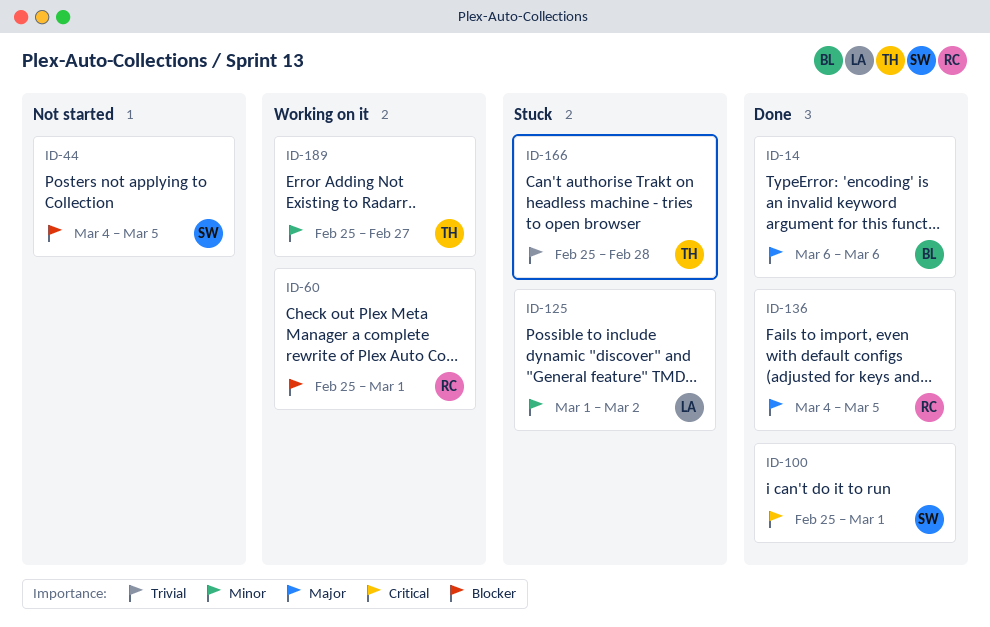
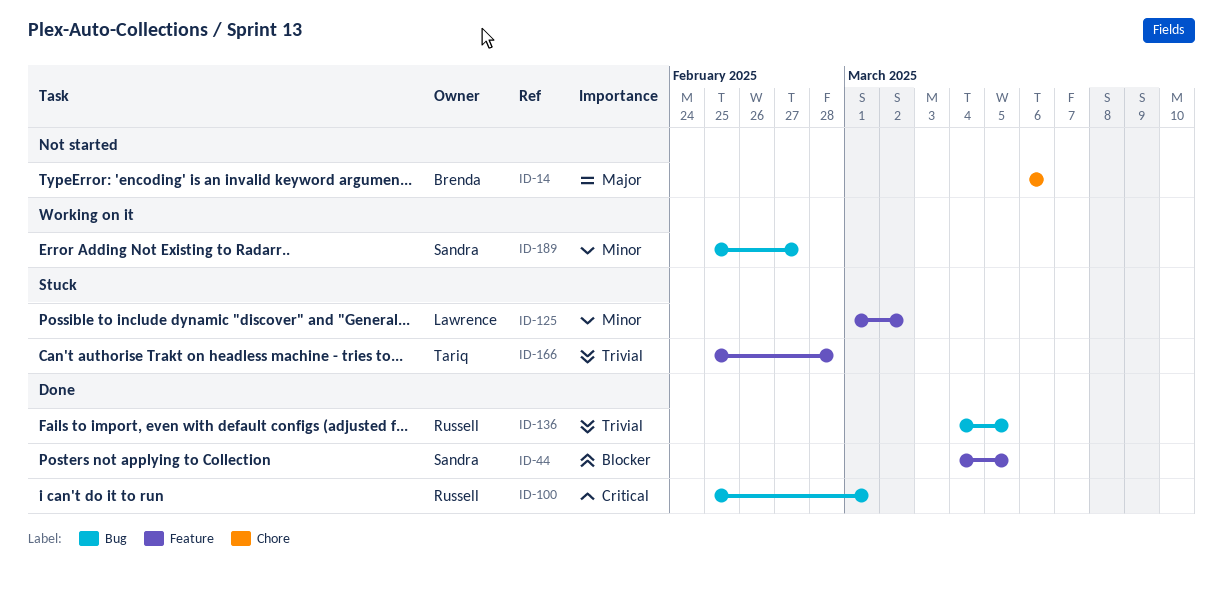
ID-14, status: Done -> Not started
ID-44, status: Not started -> Done
ID-60: present -> none
ID-100, owner: Sandra -> Russell
ID-136, priority: Major -> Trivial
ID-189, owner: Tariq -> Sandra

